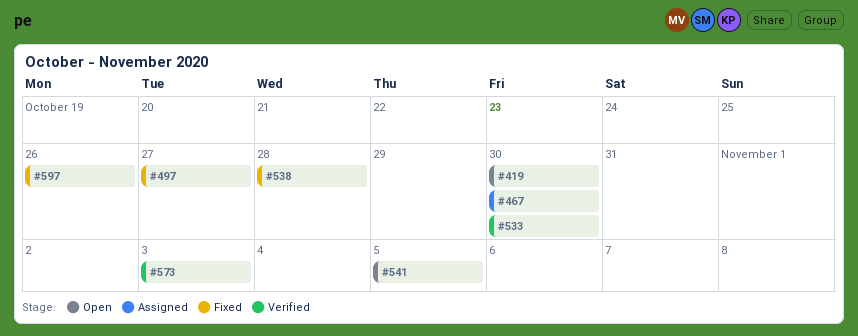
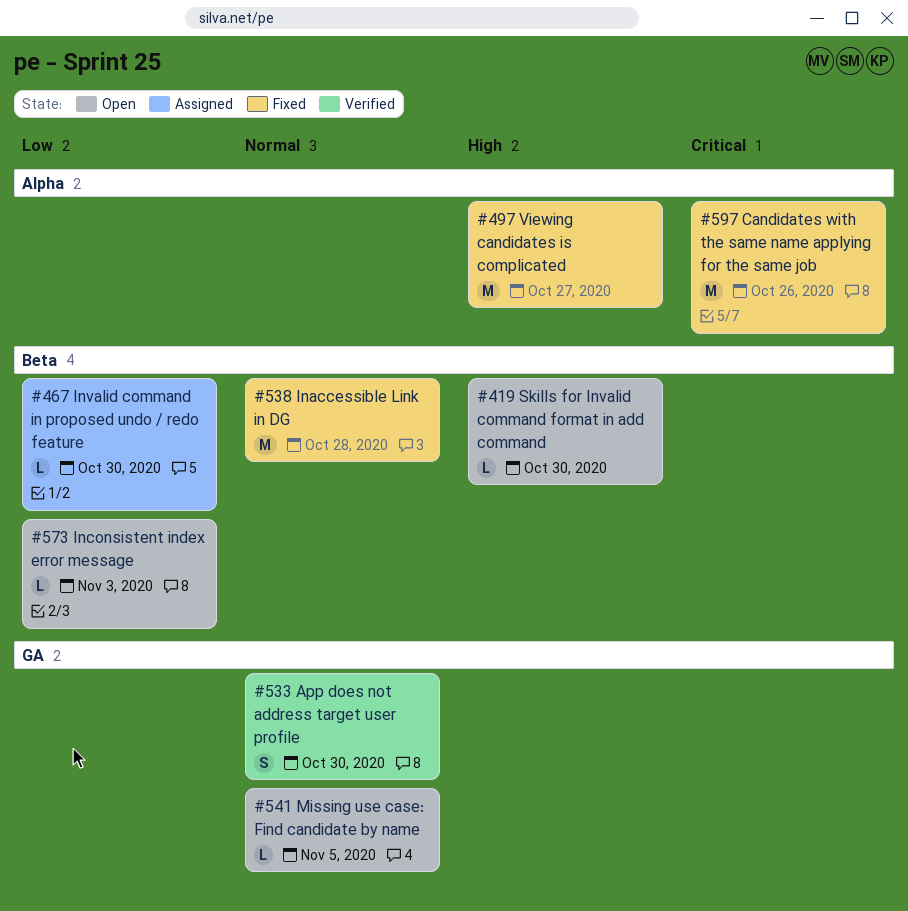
#573, status: Verified -> Open

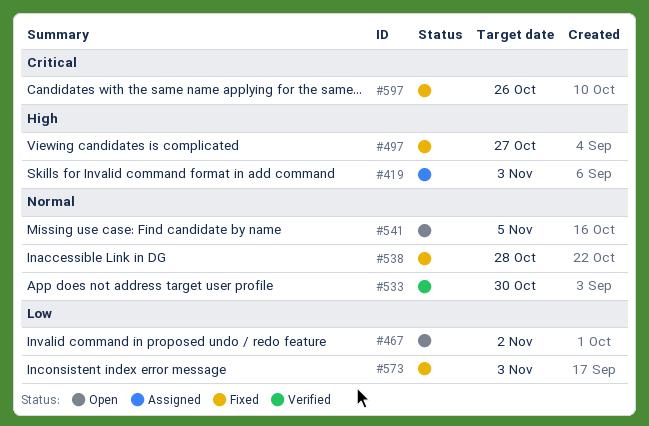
#419, status: Open -> Assigned
#419, due: Oct 30 -> Nov 3
#467, status: Assigned -> Open
#467, due: Oct 30 -> Nov 2
#573, status: Open -> Fixed

